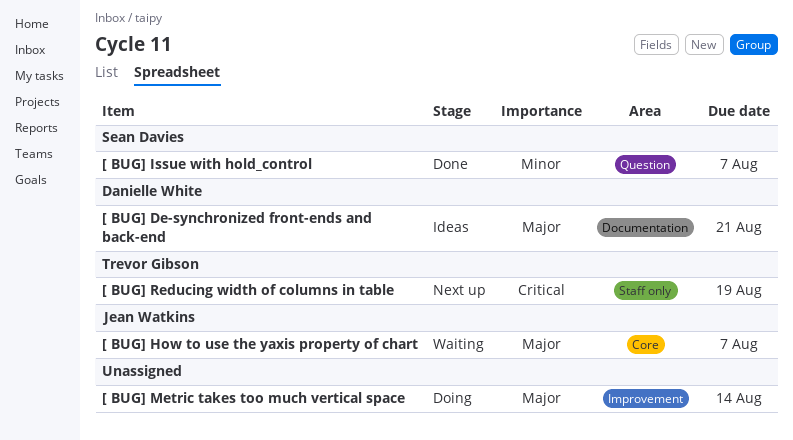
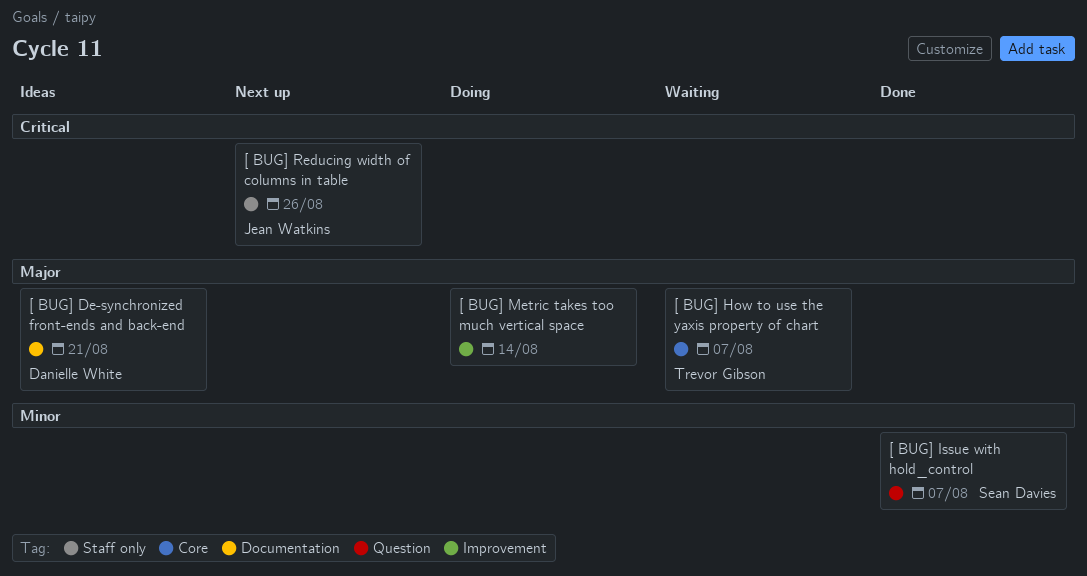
[ BUG] How to use the yaxis property of chart, owner: Jean Watkins -> Trevor Gibson
[ BUG] Reducing width of columns in table, owner: Trevor Gibson -> Jean Watkins
[ BUG] Reducing width of columns in table, due: Aug 19 -> Aug 26

